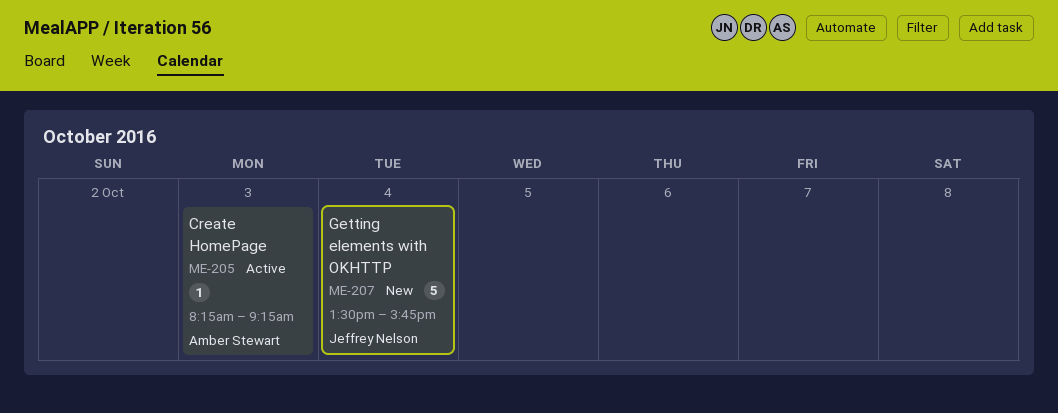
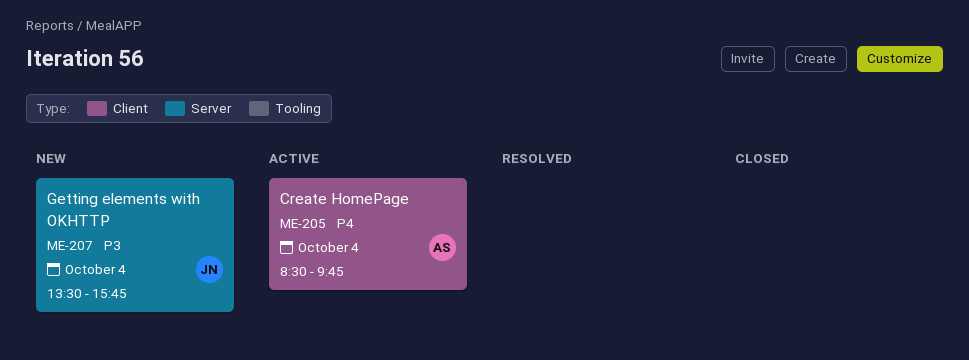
ME-205, day: Oct 3 -> Oct 4
ME-205, begins: 08:15 -> 08:30
ME-205, ends: 09:15 -> 09:45

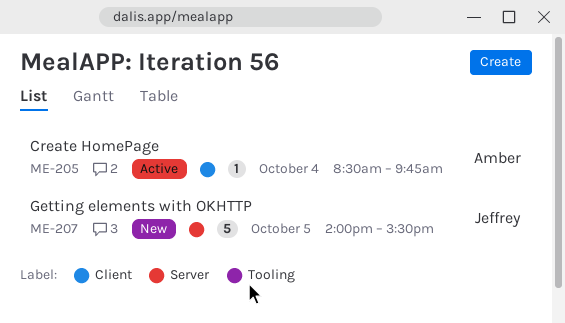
ME-207, day: Oct 4 -> Oct 5
ME-207, begins: 13:30 -> 14:00
ME-207, ends: 15:45 -> 15:30

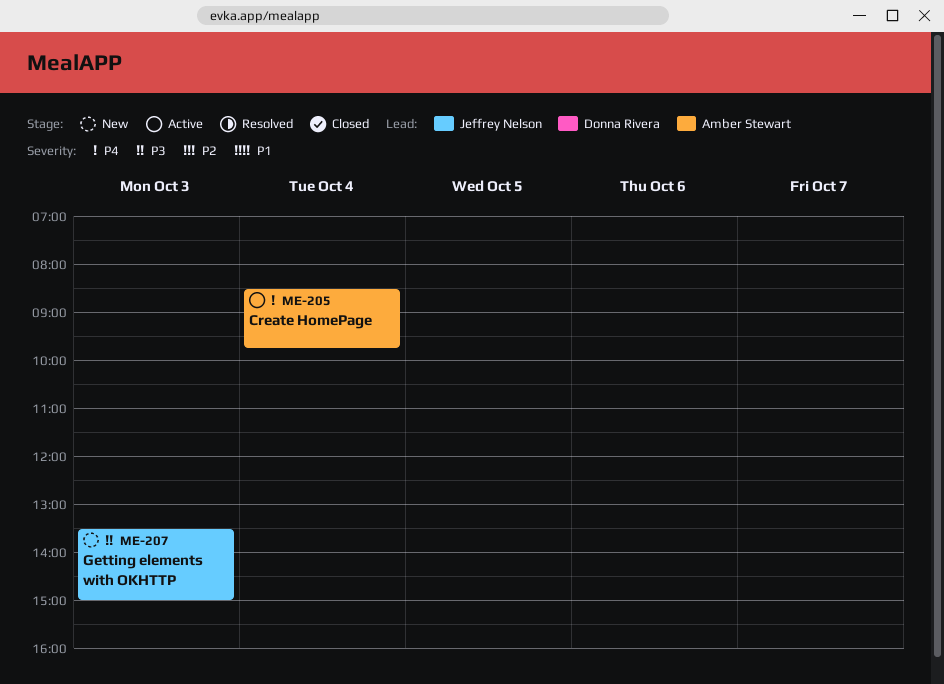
ME-207, day: Oct 5 -> Oct 3
ME-207, begins: 14:00 -> 13:30
ME-207, ends: 15:30 -> 15:00

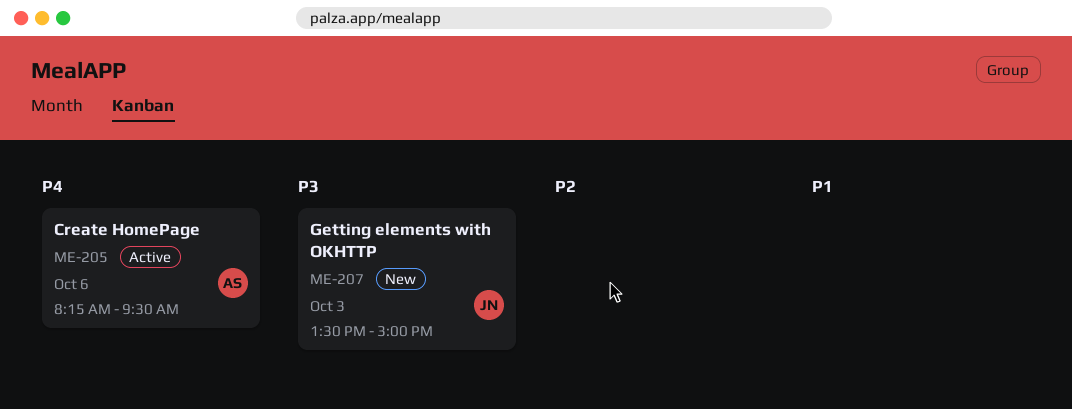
ME-205, day: Oct 4 -> Oct 6
ME-205, begins: 08:30 -> 08:15
ME-205, ends: 09:45 -> 09:30

